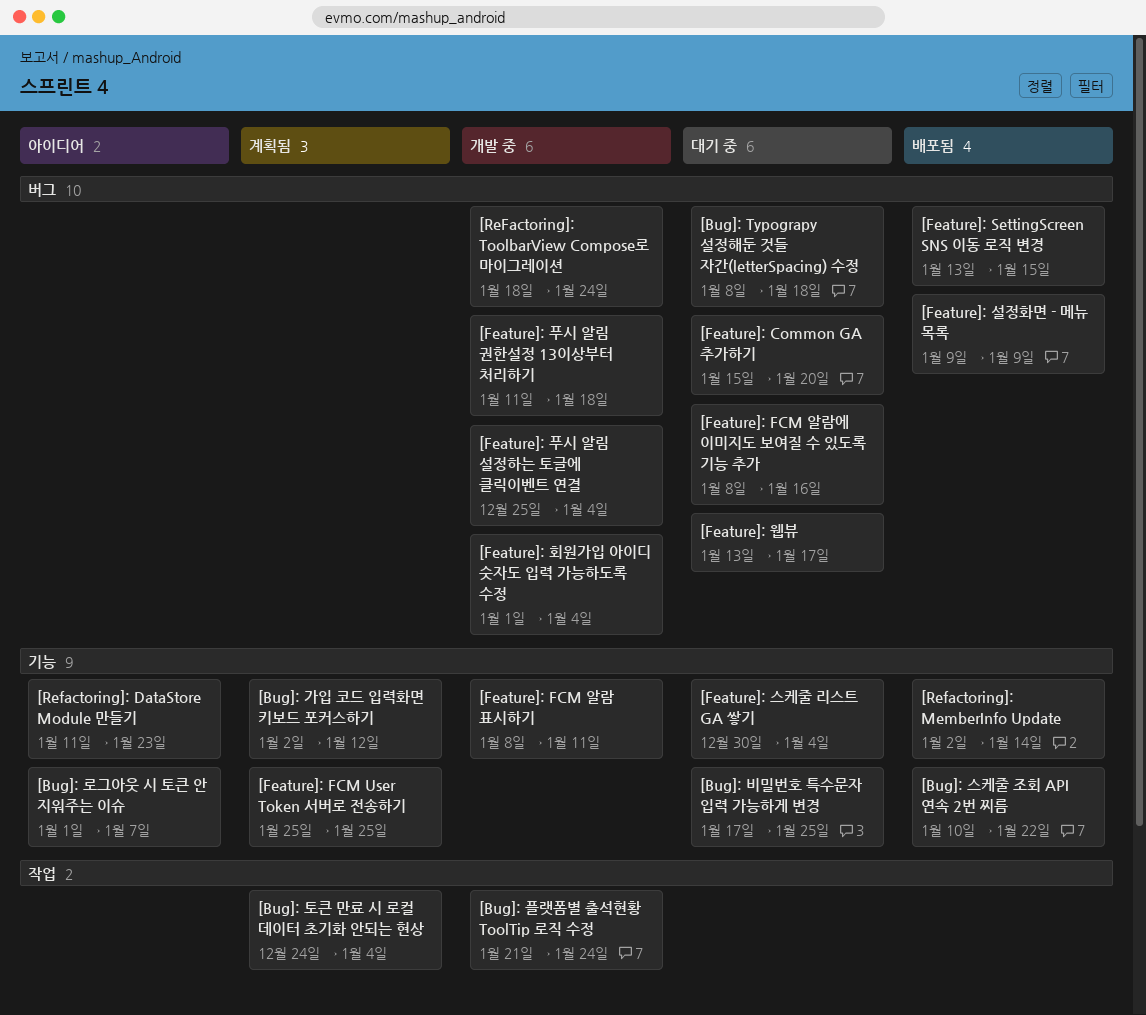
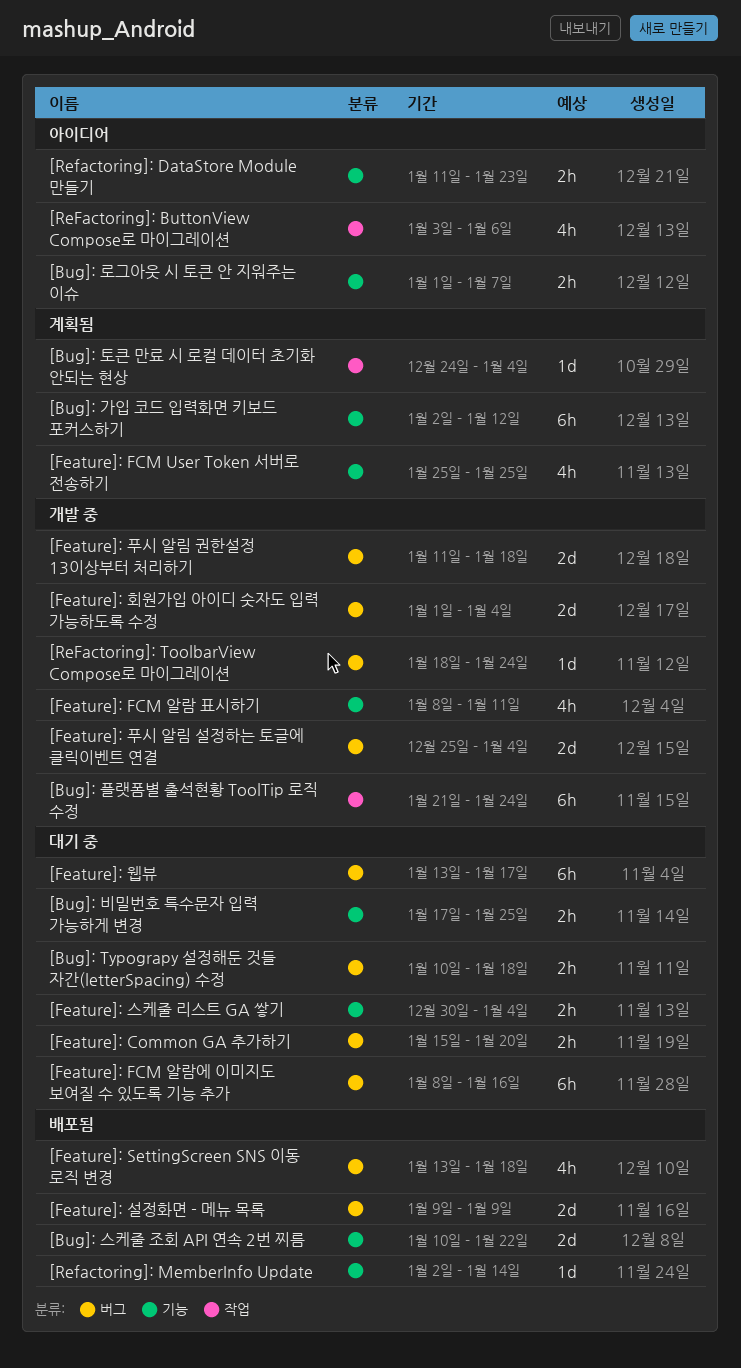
[Bug]: Typograpy 설정해둔 것들 자간(letterSpacing) 수정, start: Jan 8 -> Jan 10
[Feature]: SettingScreen SNS 이동 로직 변경, due: Jan 15 -> Jan 18
[ReFactoring]: ButtonView Compose로 마이그레이션: none -> present

